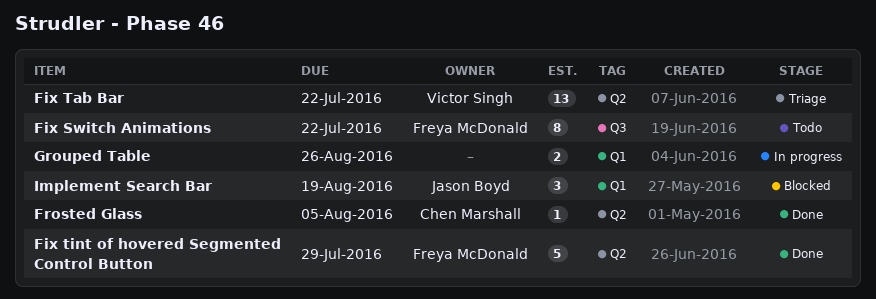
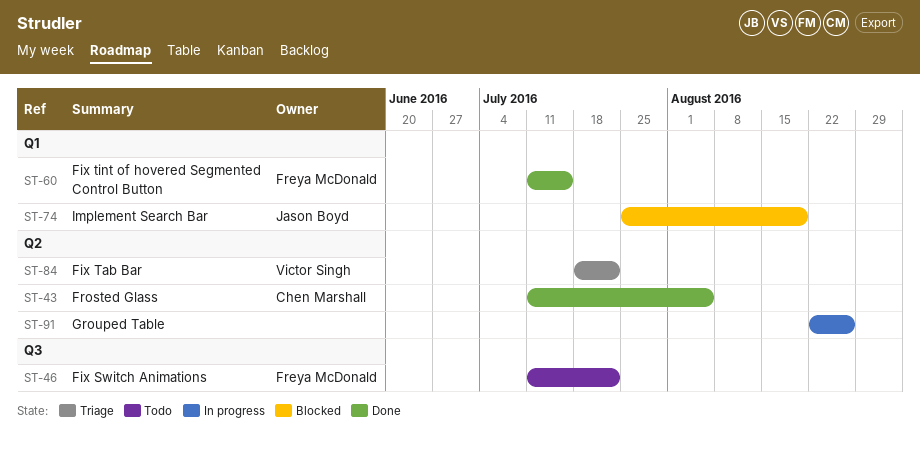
Fix tint of hovered Segmented Control Button, label: Q2 -> Q1
Fix tint of hovered Segmented Control Button, due: Jul 29 -> Jul 15
Grouped Table, label: Q1 -> Q2

